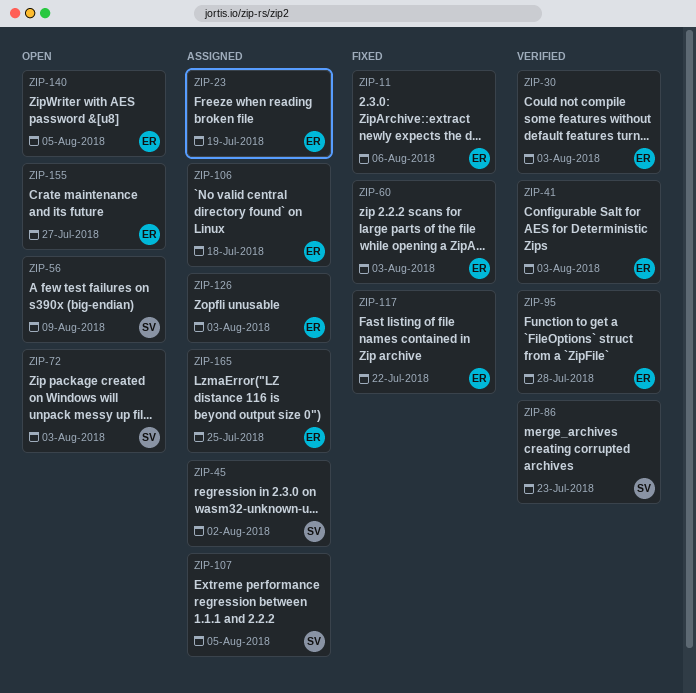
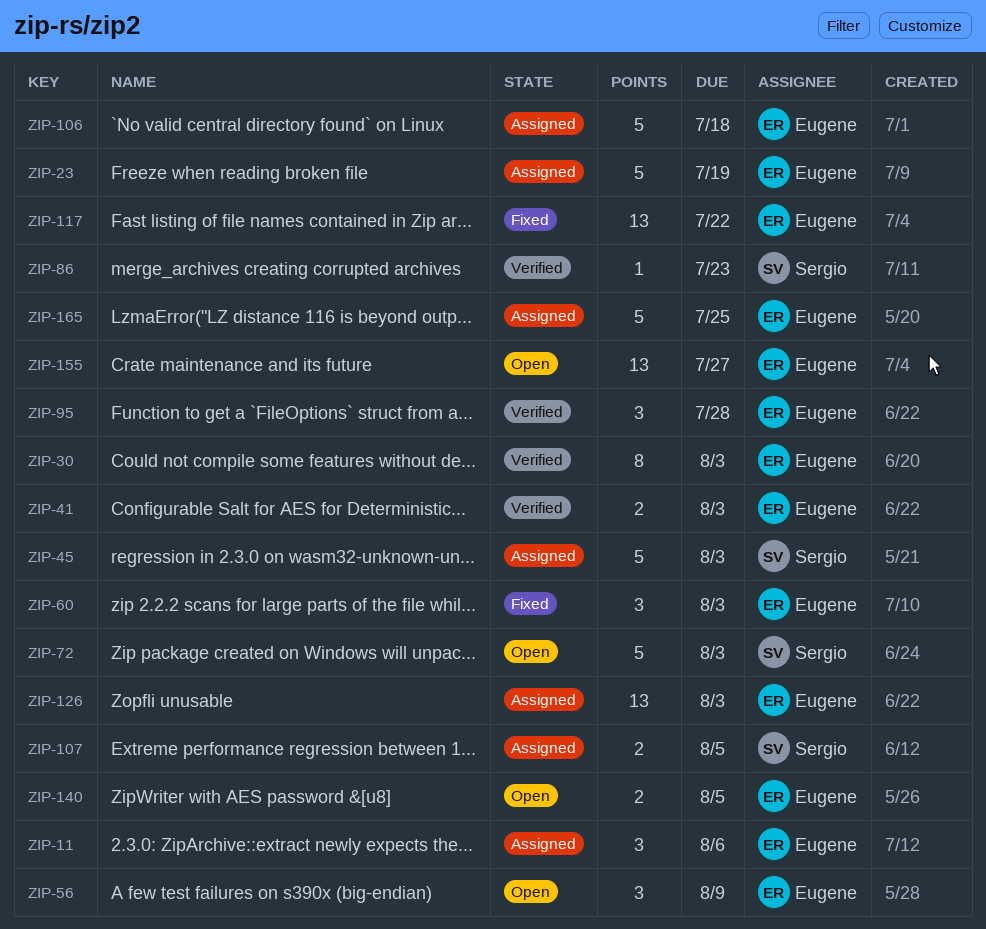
ZIP-11, status: Fixed -> Assigned
ZIP-45, due: Aug 2 -> Aug 3
ZIP-56, owner: Sergio -> Eugene

